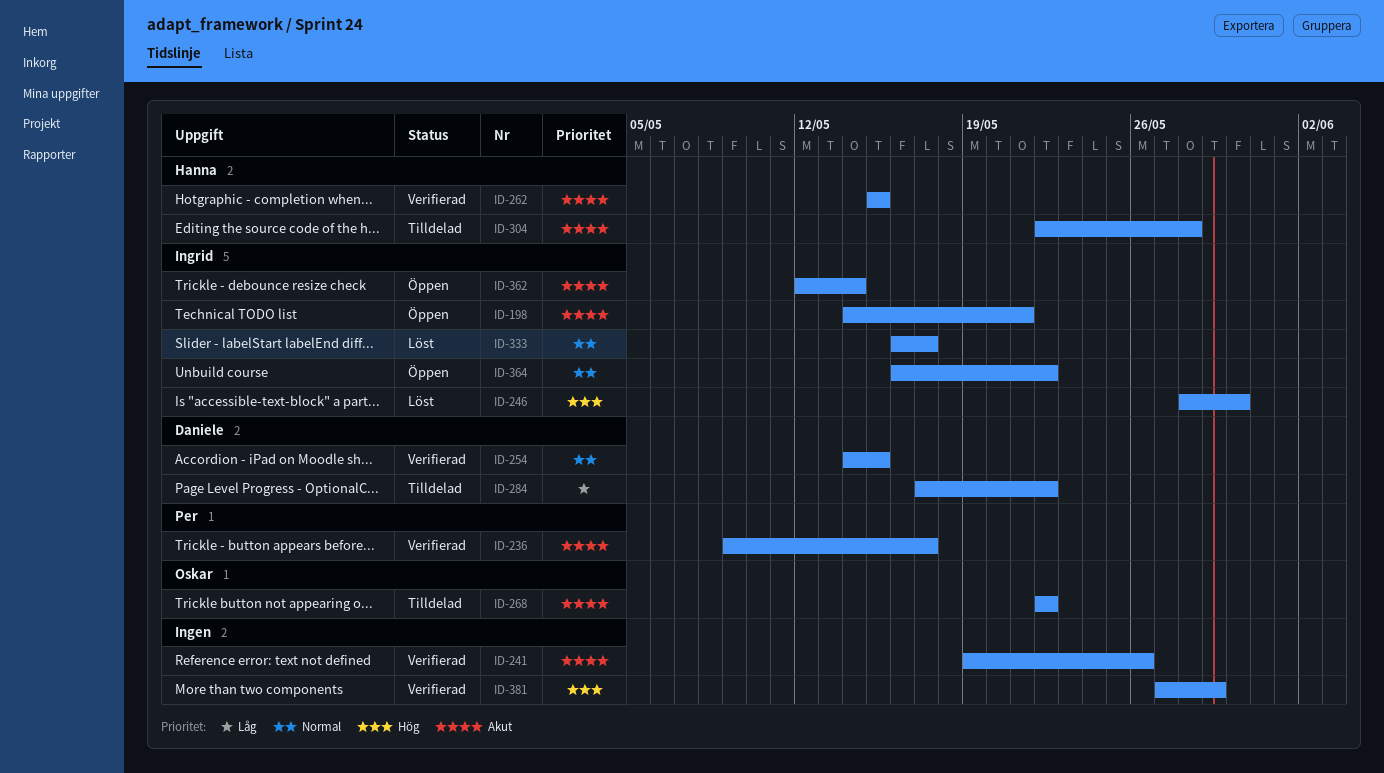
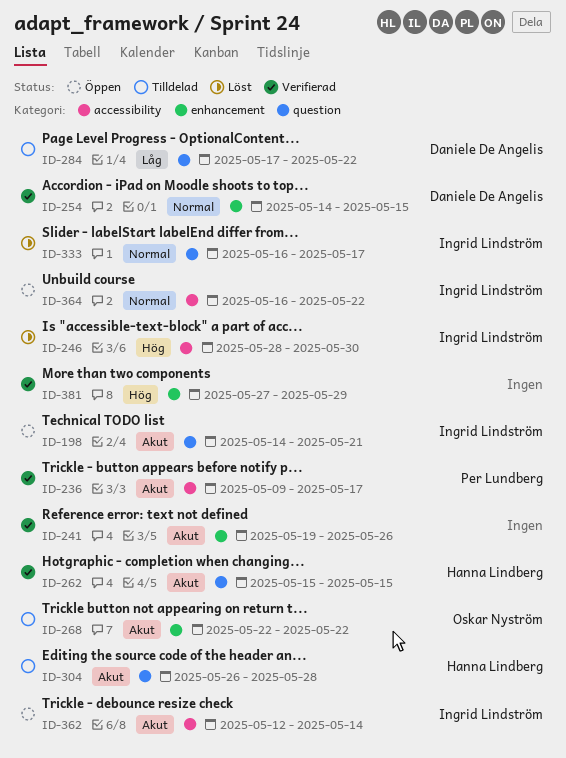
ID-304, start: May 22 -> May 26

